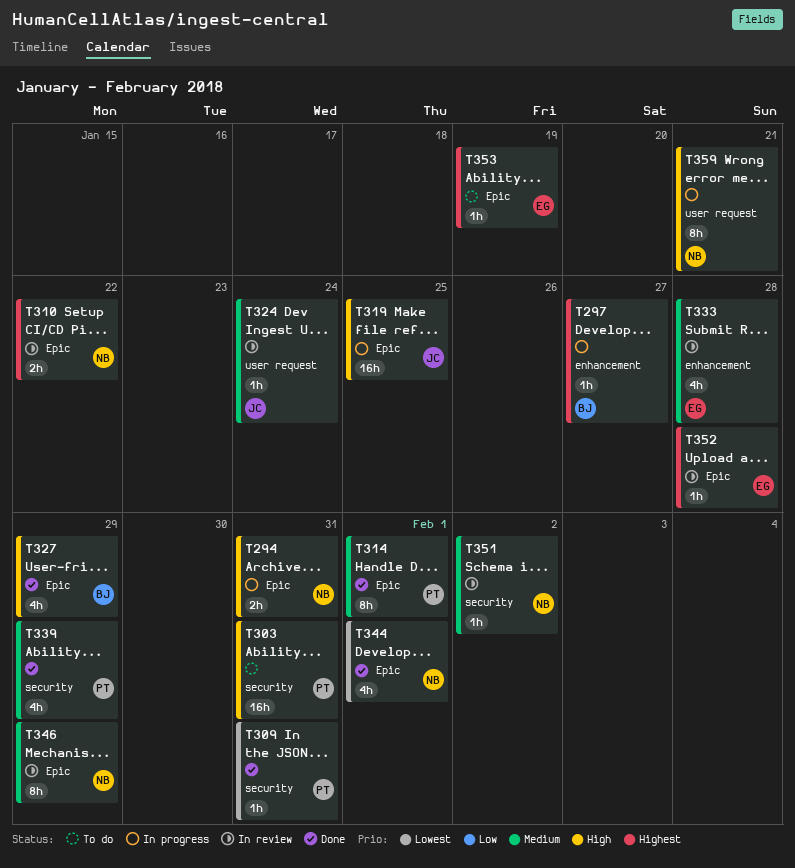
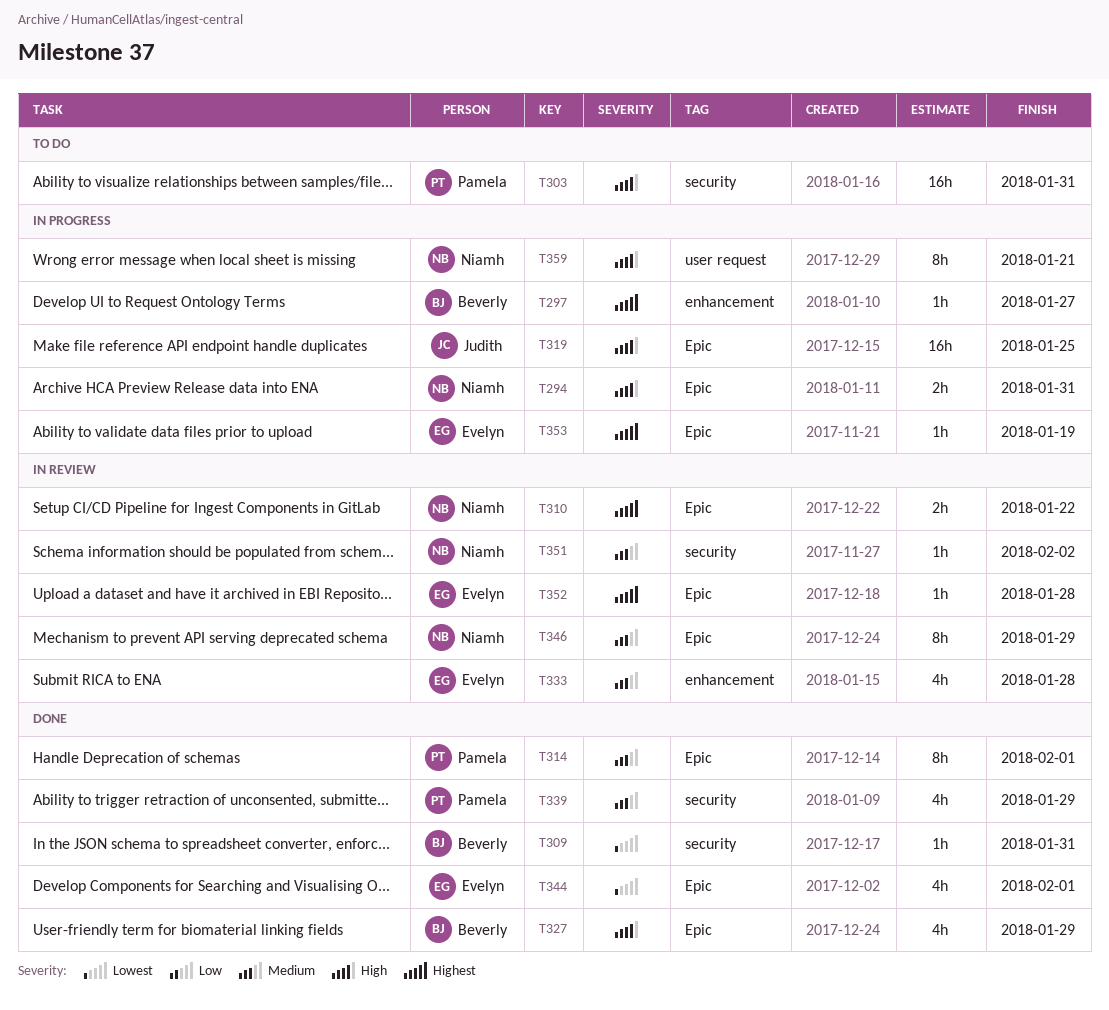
T309, owner: Pamela -> Beverly
T324: present -> none
T344, owner: Niamh -> Evelyn
T353, status: To do -> In progress

